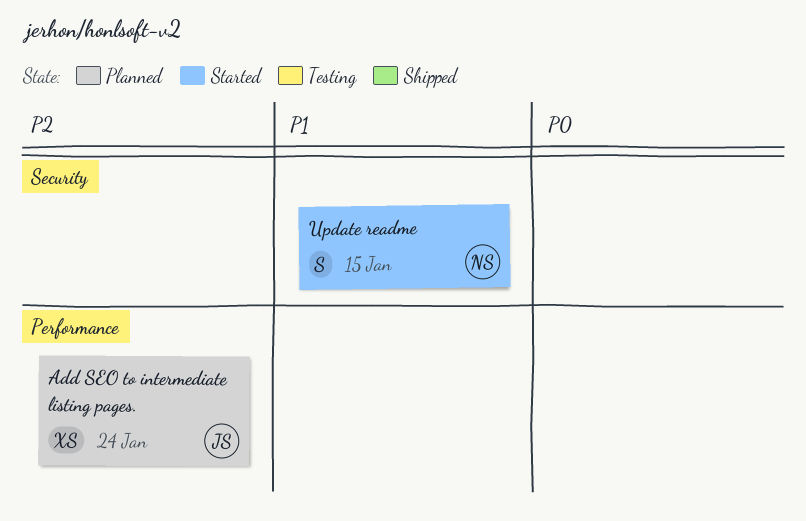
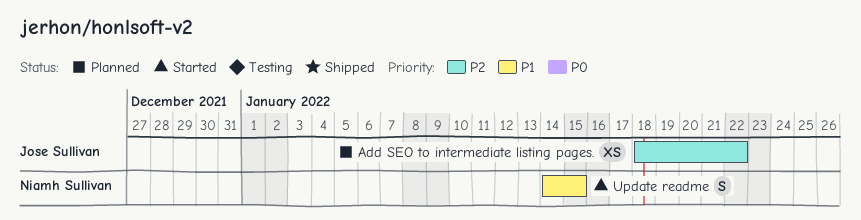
Add SEO to intermediate listing pages., due: Jan 24 -> Jan 22

